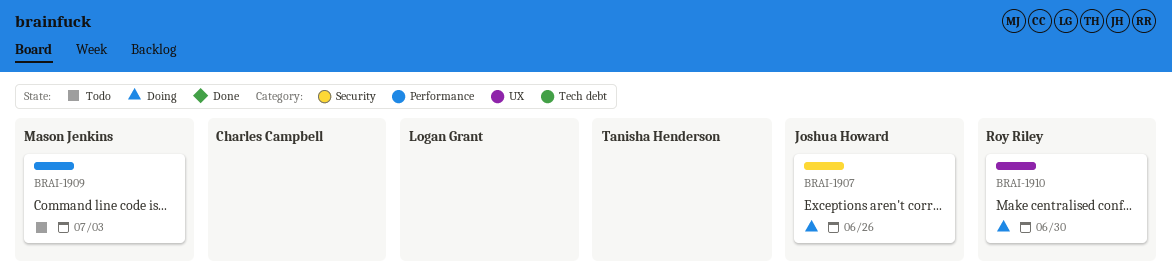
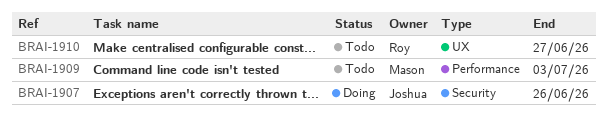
BRAI-1910, status: Doing -> Todo
BRAI-1910, due: Jun 30 -> Jun 27

